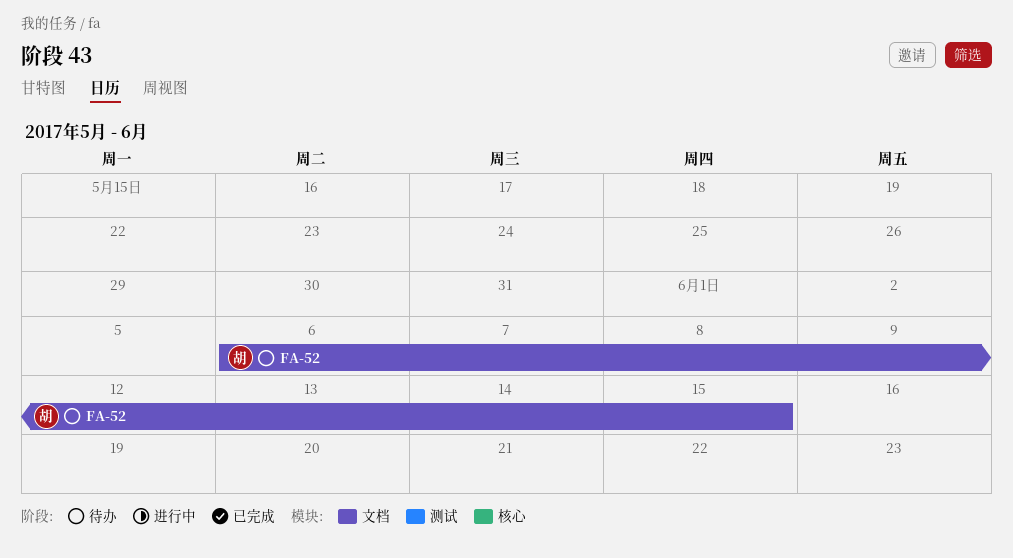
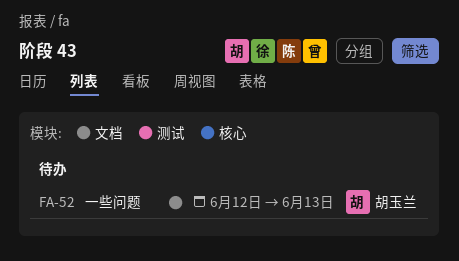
FA-52, start: Jun 6 -> Jun 12
FA-52, due: Jun 15 -> Jun 13

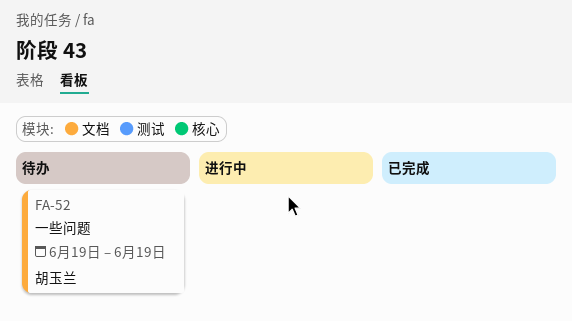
FA-52, start: Jun 12 -> Jun 19
FA-52, due: Jun 13 -> Jun 19

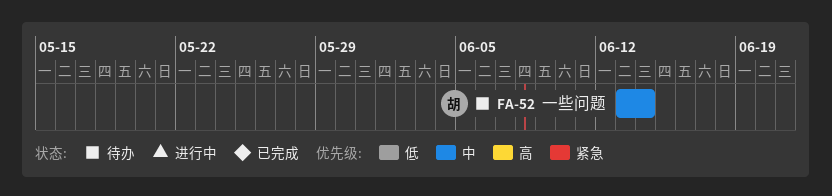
FA-52, start: Jun 19 -> Jun 13
FA-52, due: Jun 19 -> Jun 14

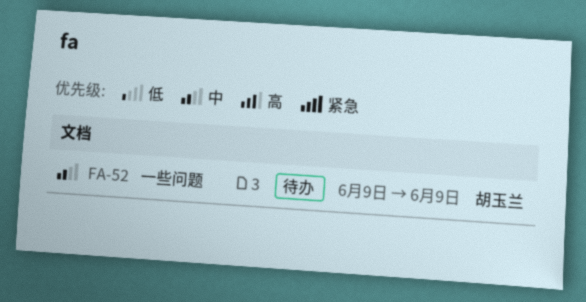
FA-52, start: Jun 13 -> Jun 9
FA-52, due: Jun 14 -> Jun 9

